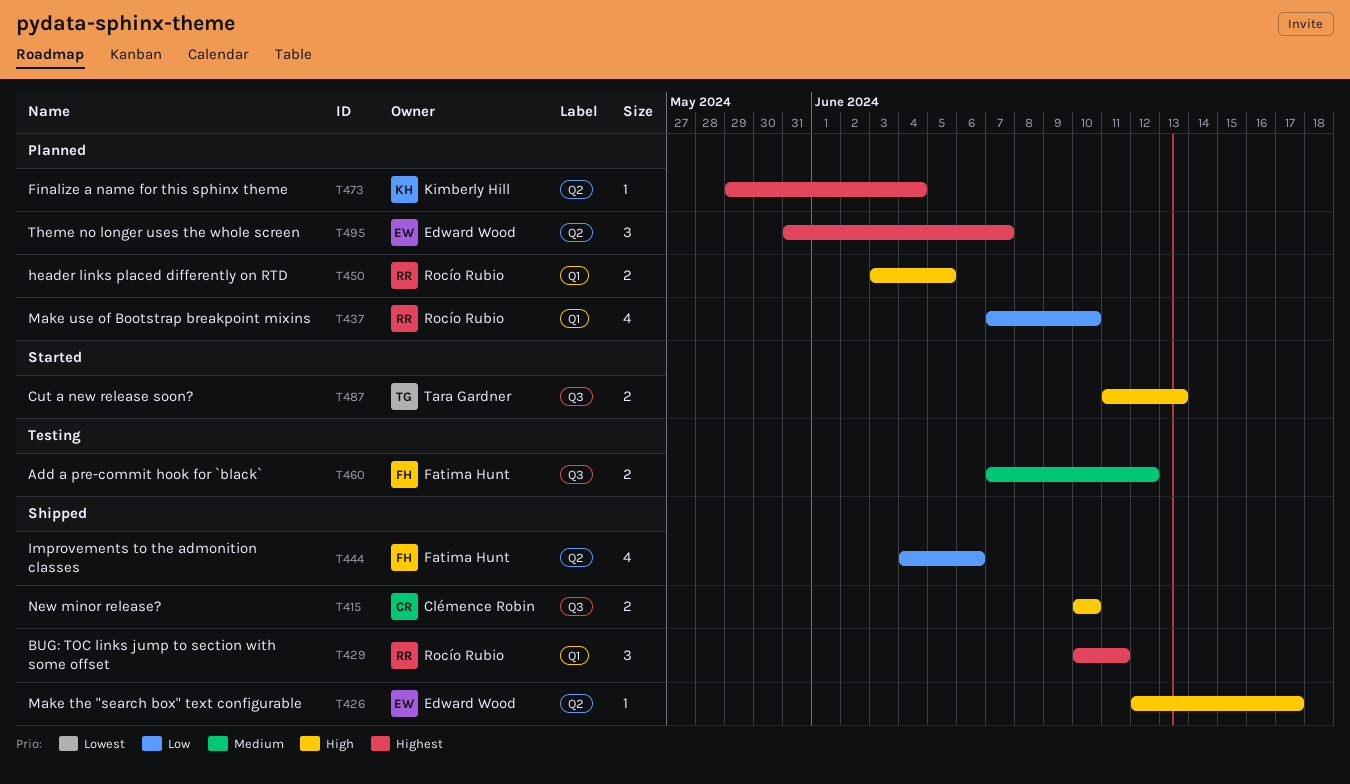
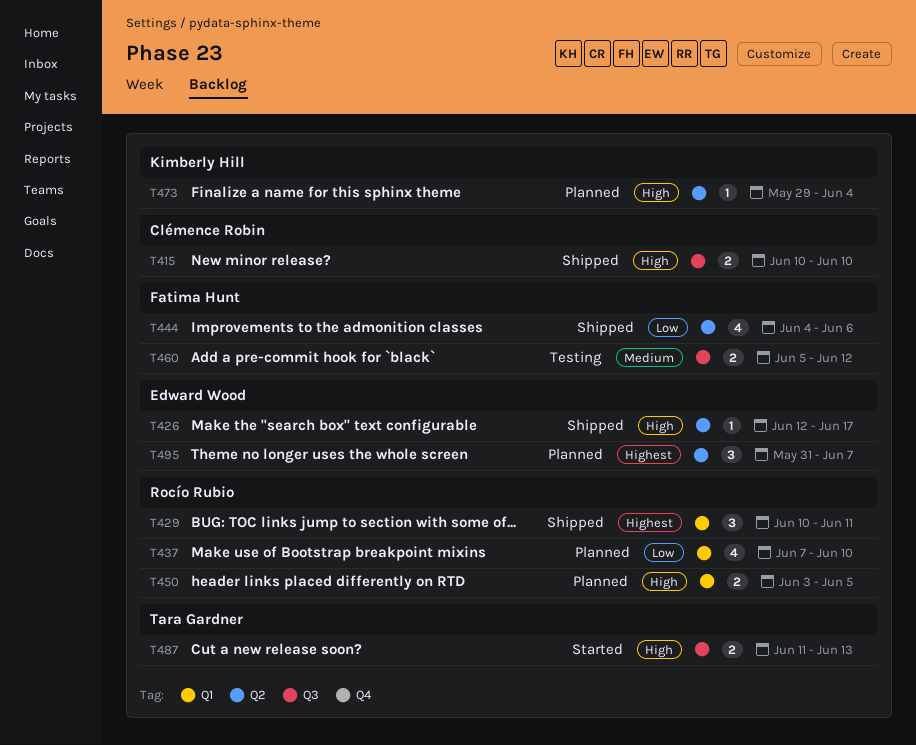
T460, start: Jun 7 -> Jun 5
T473, priority: Highest -> High

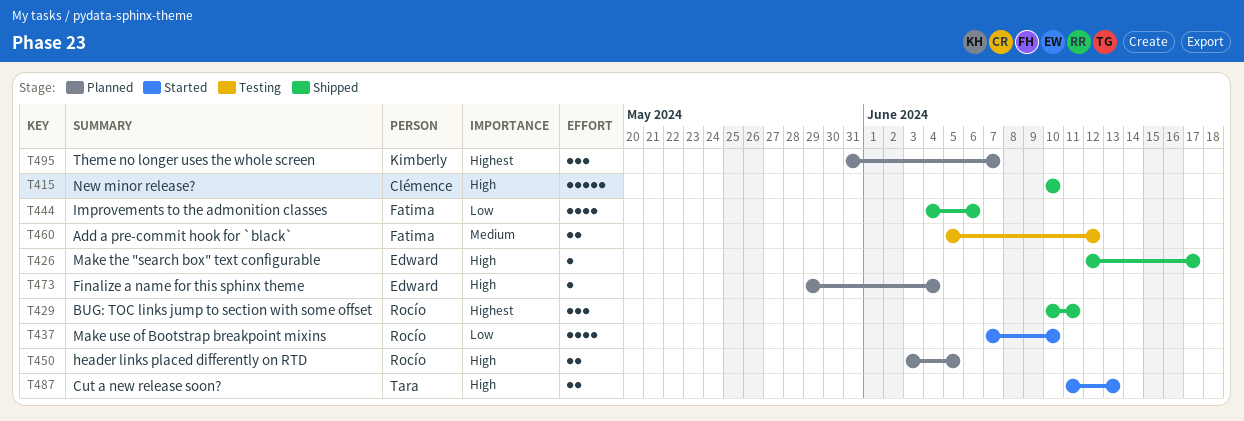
T415, estimate: 2 -> 5
T437, status: Planned -> Started
T473, owner: Kimberly Hill -> Edward Wood
T495, owner: Edward Wood -> Kimberly Hill

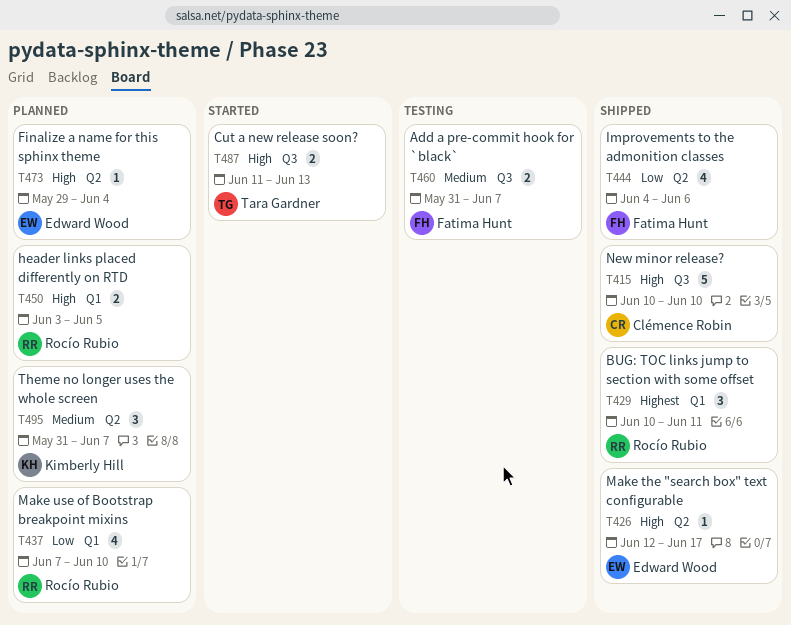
T437, status: Started -> Planned
T460, start: Jun 5 -> May 31
T460, due: Jun 12 -> Jun 7
T495, priority: Highest -> Medium

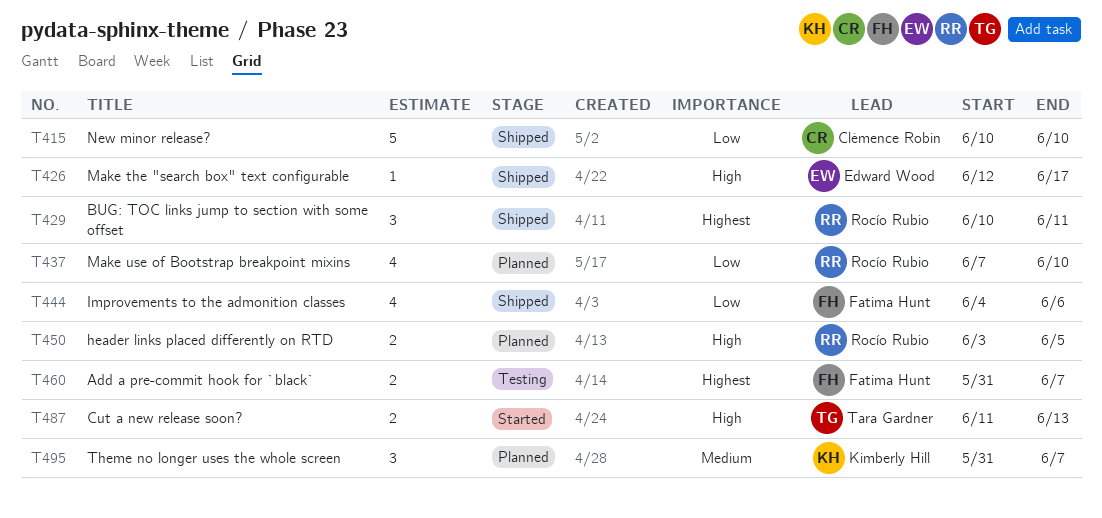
T415, priority: High -> Low
T460, priority: Medium -> Highest
T473: present -> none

